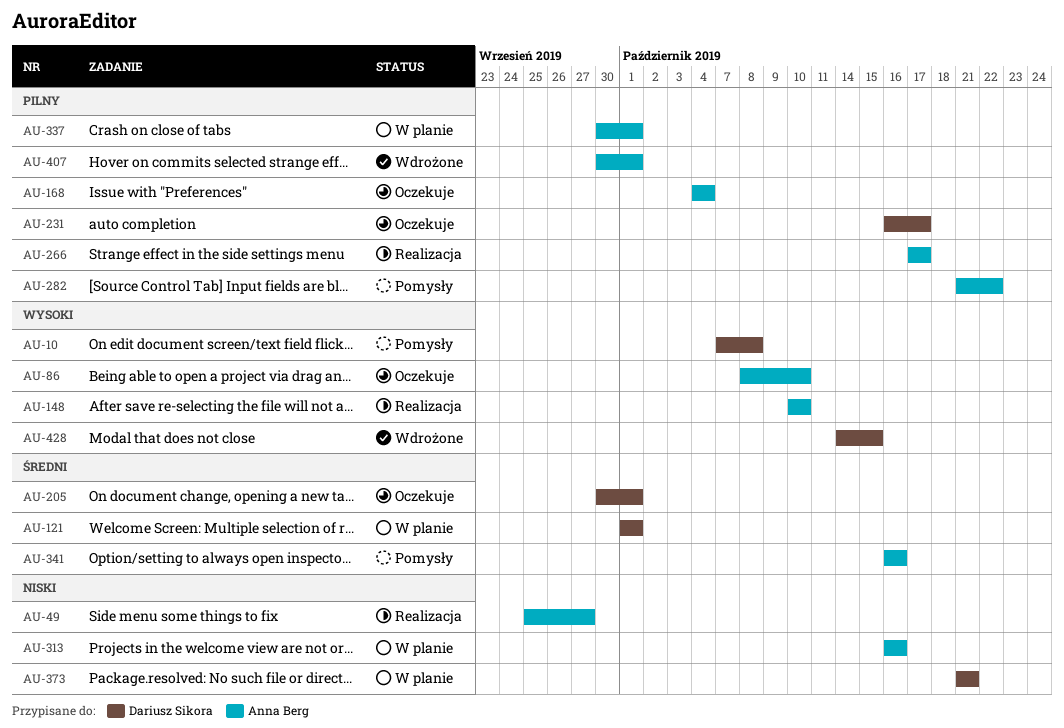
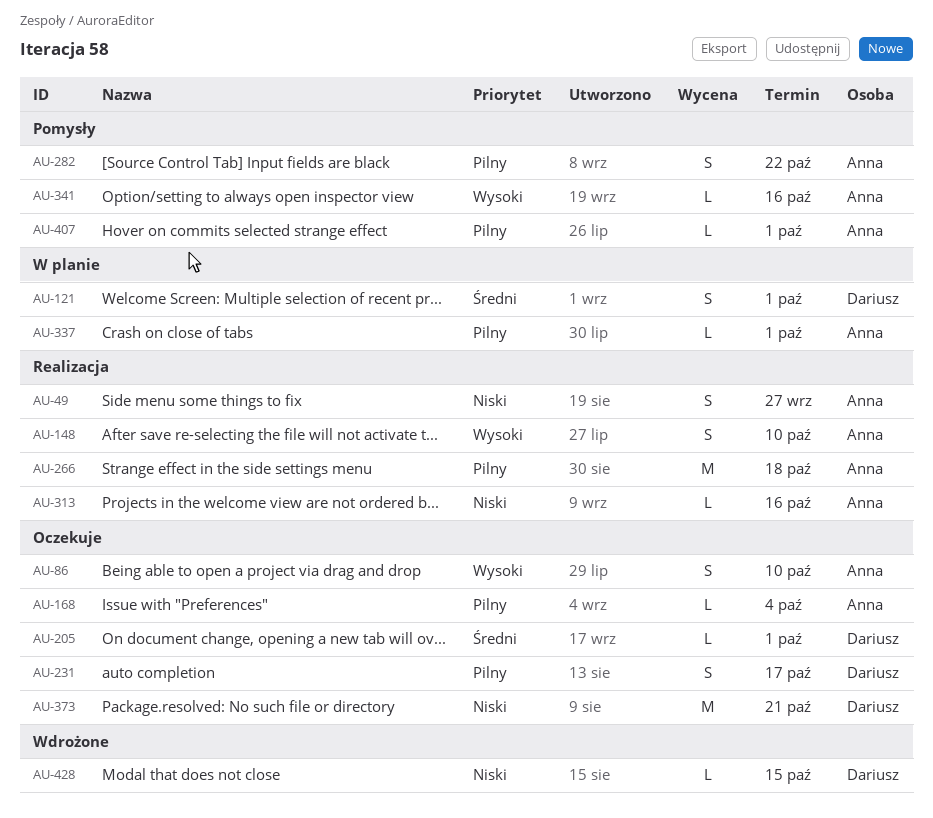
AU-10: present -> none
AU-266, due: Oct 17 -> Oct 18
AU-313, status: W planie -> Realizacja
AU-341, priority: Średni -> Wysoki
AU-373, status: W planie -> Oczekuje
AU-407, status: Wdrożone -> Pomysły
AU-428, priority: Wysoki -> Niski

